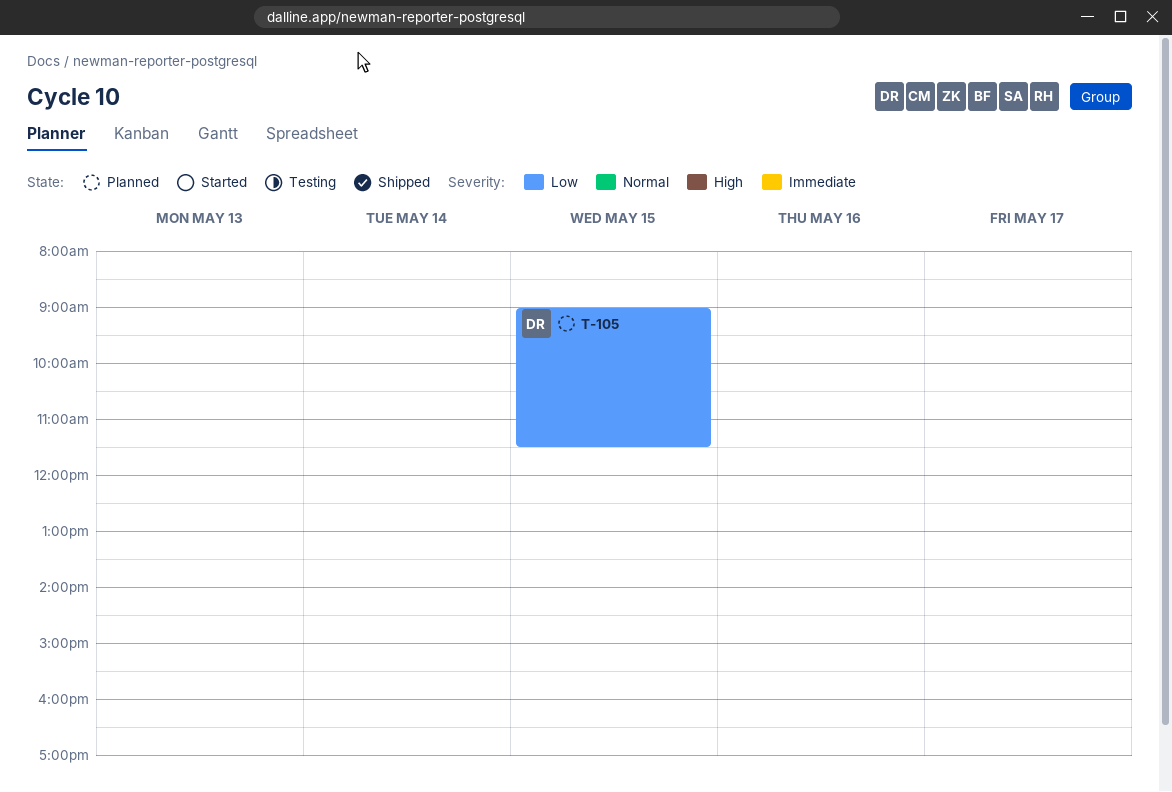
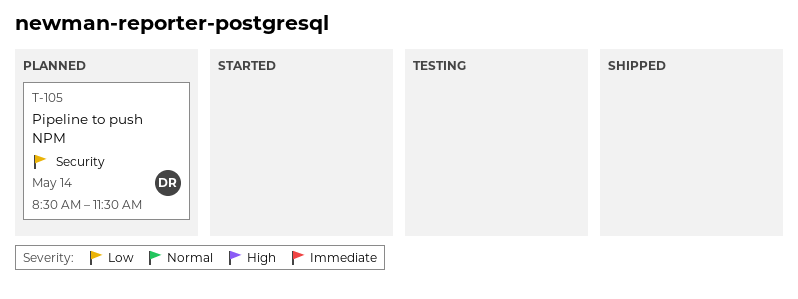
T-105, day: May 15 -> May 14
T-105, begins: 09:00 -> 08:30

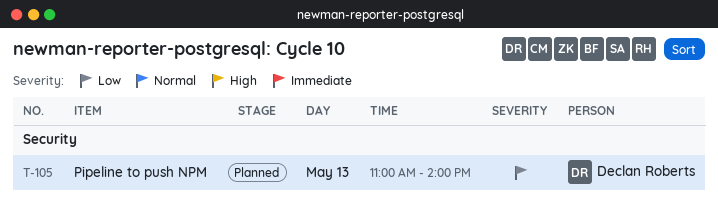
T-105, day: May 14 -> May 13
T-105, begins: 08:30 -> 11:00
T-105, ends: 11:30 -> 14:00

